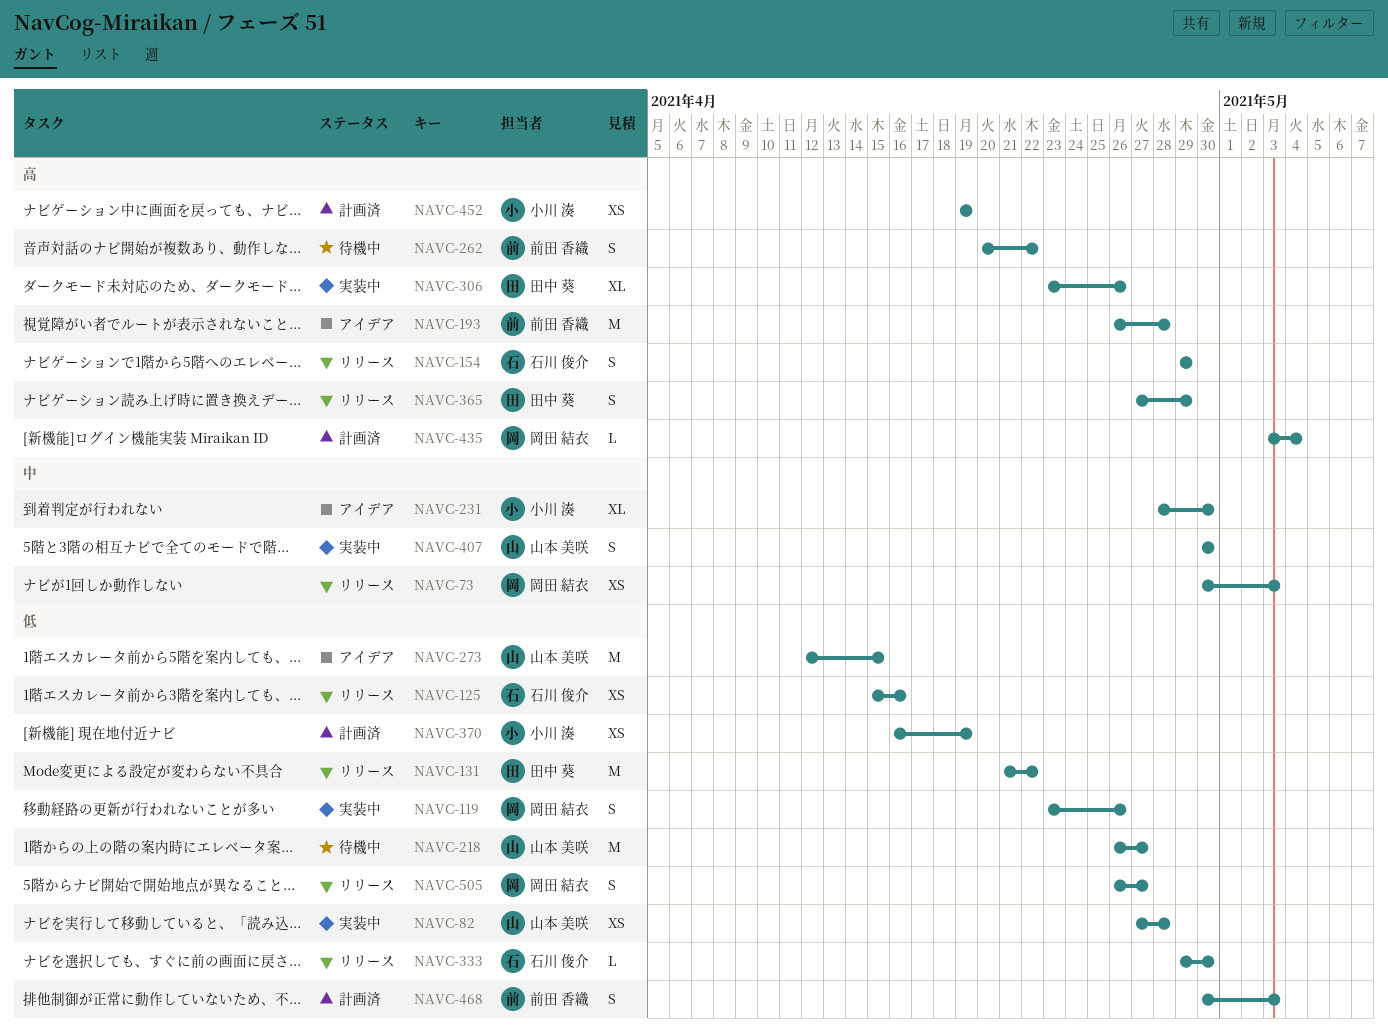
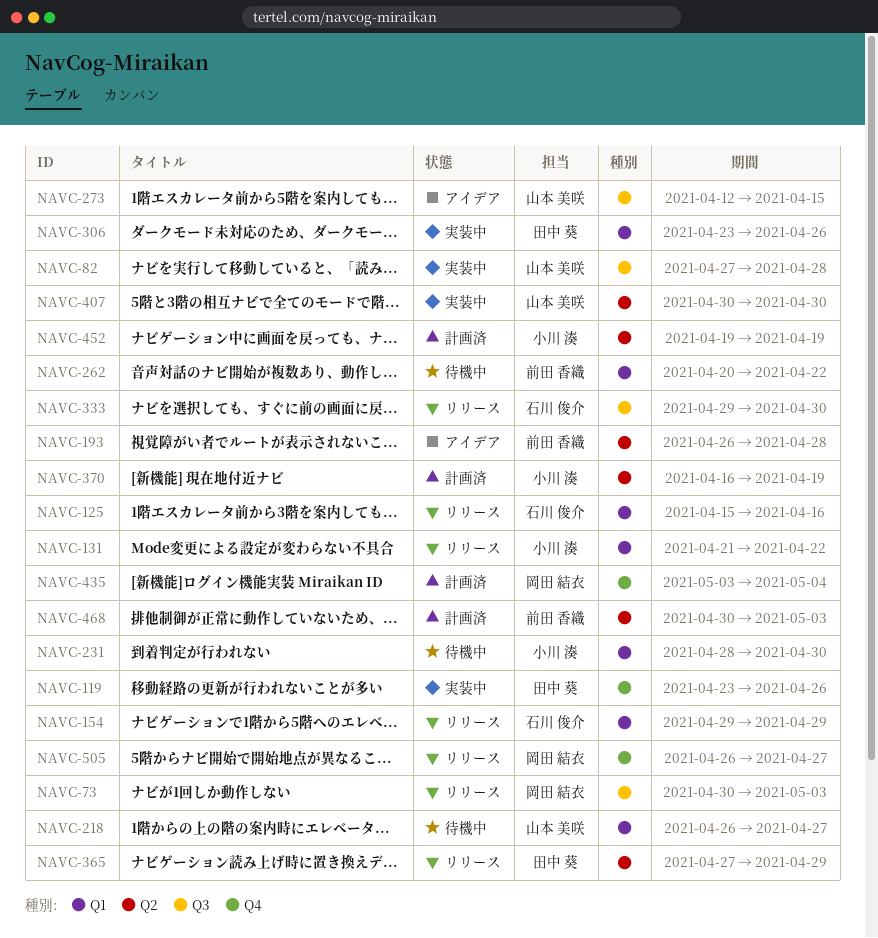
NAVC-119, owner: 岡田 結衣 -> 田中 葵
NAVC-131, owner: 田中 葵 -> 小川 湊
NAVC-231, status: アイデア -> 待機中

